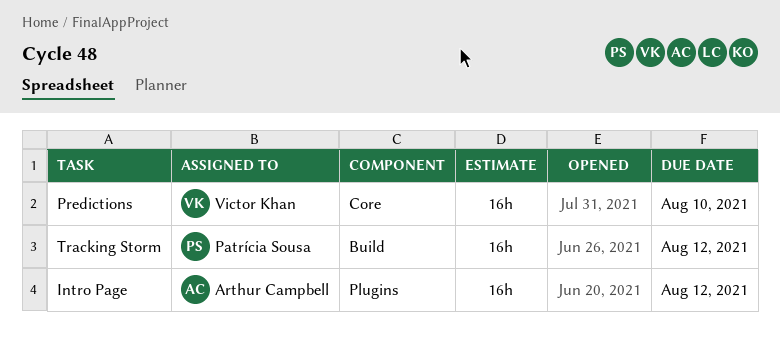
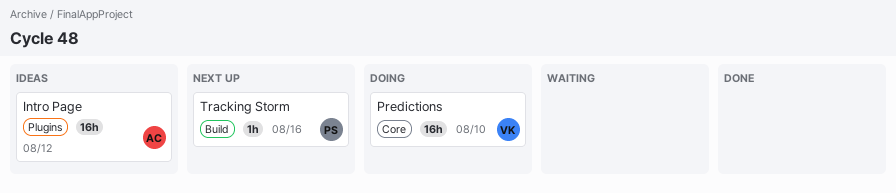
Tracking Storm, estimate: 16h -> 1h
Tracking Storm, due: Aug 12 -> Aug 16

